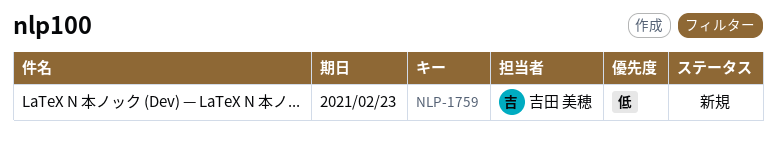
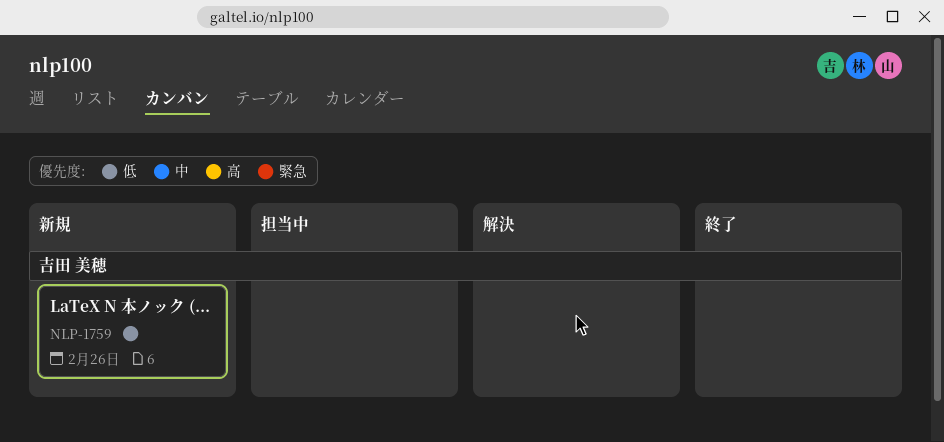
NLP-1759, due: Feb 23 -> Feb 26

